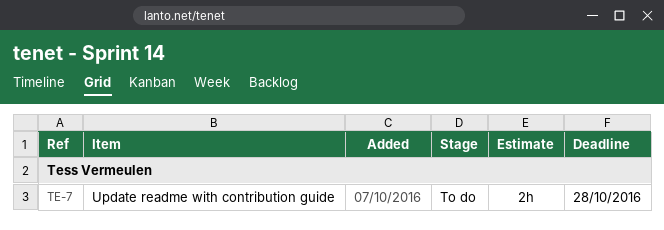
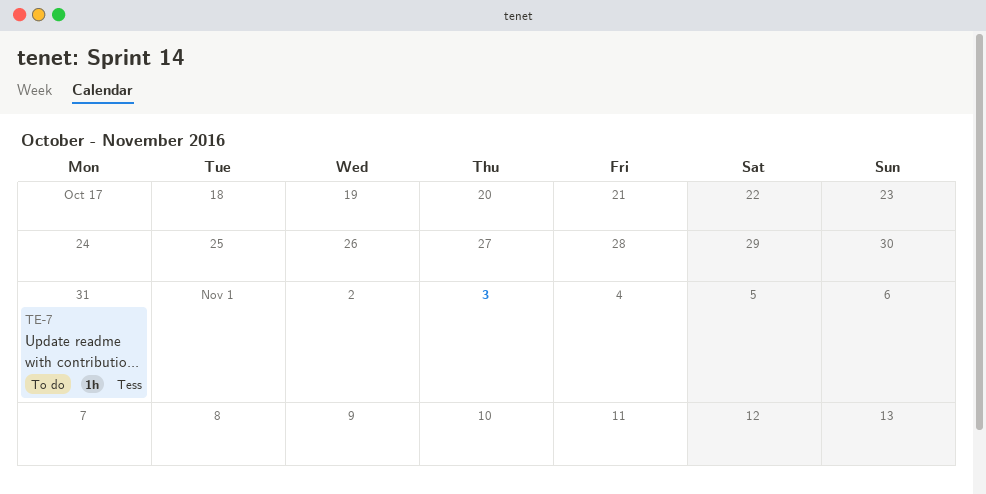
TE-7, estimate: 2h -> 1h
TE-7, due: Oct 28 -> Oct 31

